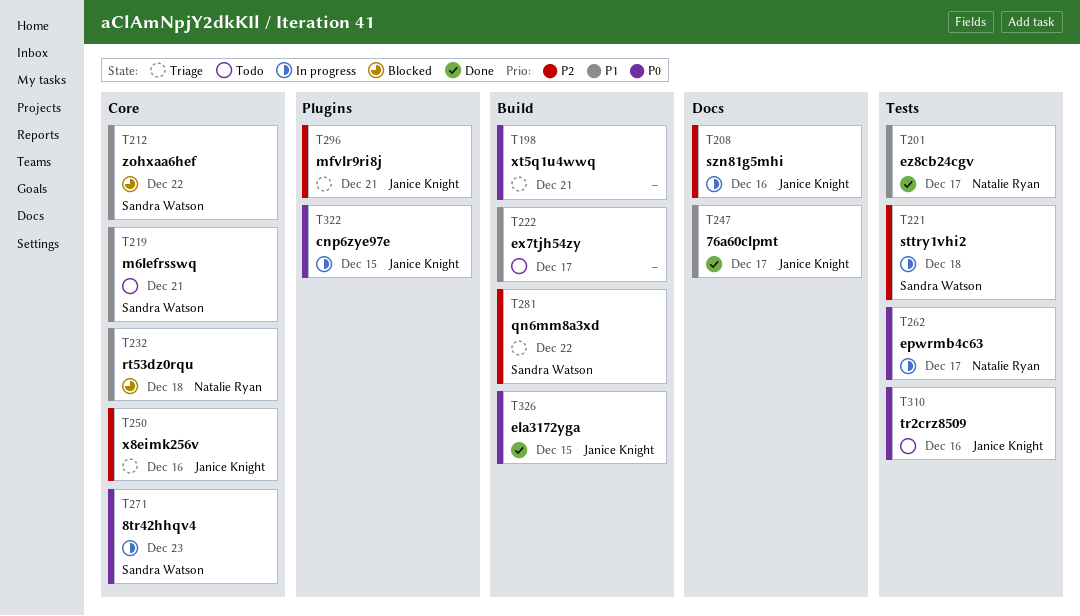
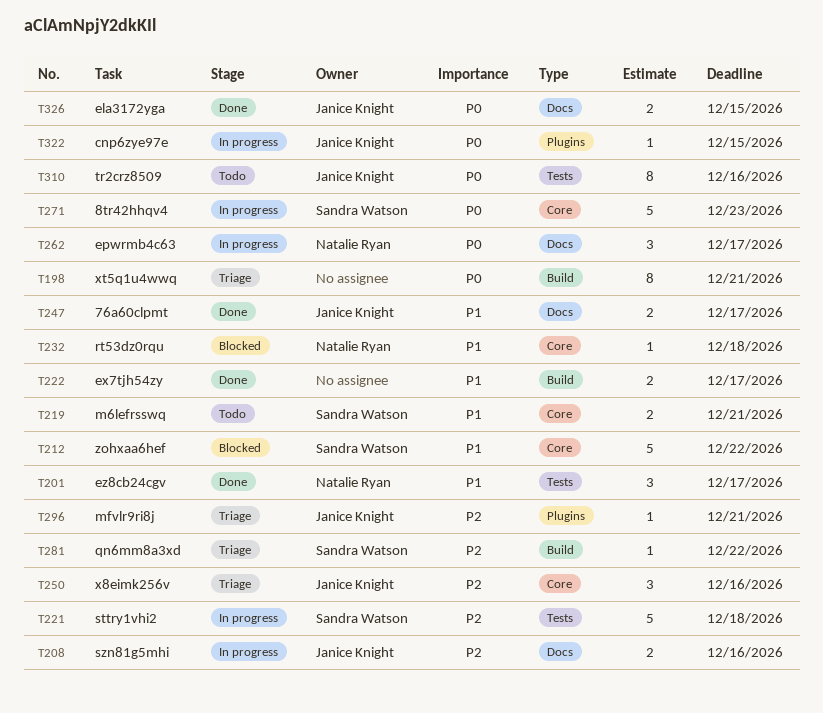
T222, status: Todo -> Done
T262, label: Tests -> Docs
T326, label: Build -> Docs

